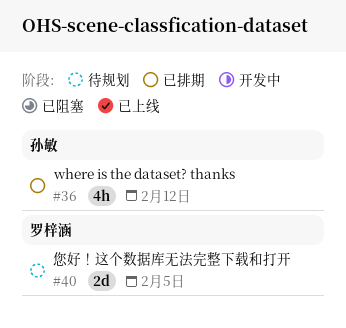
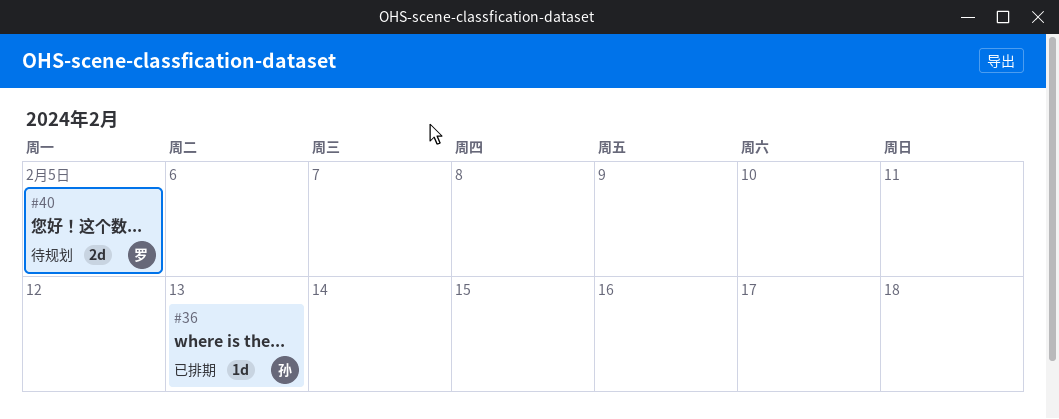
#36, estimate: 4h -> 1d
#36, due: Feb 12 -> Feb 13

